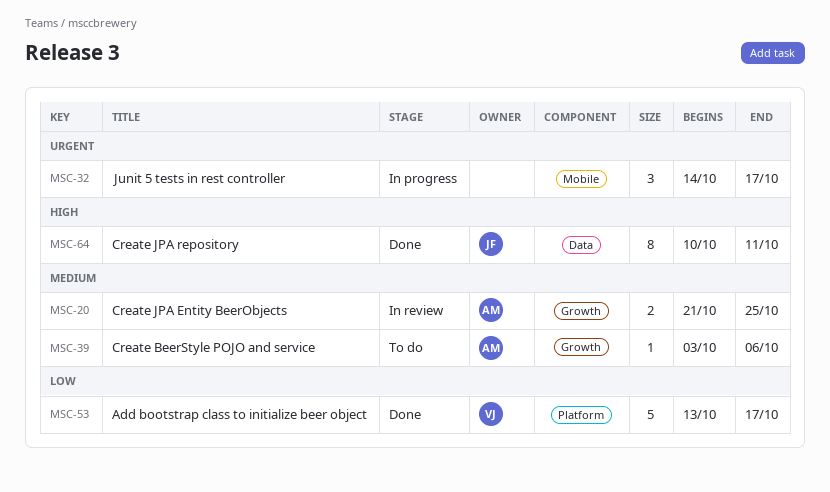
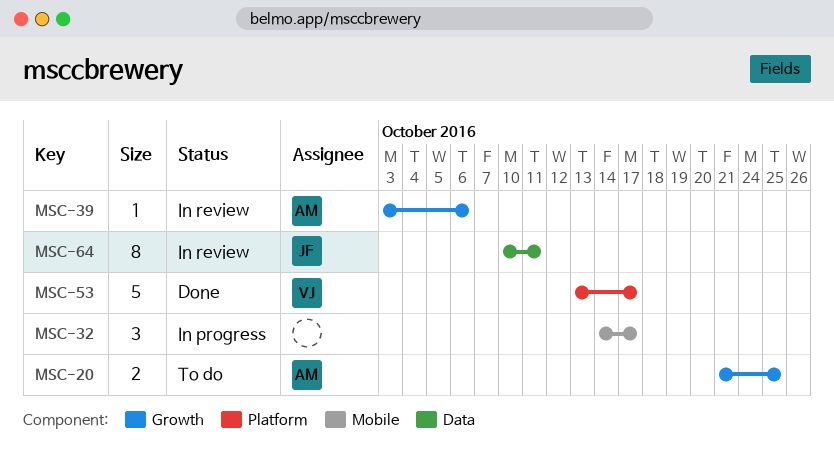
MSC-20, status: In review -> To do
MSC-39, status: To do -> In review
MSC-64, status: Done -> In review

